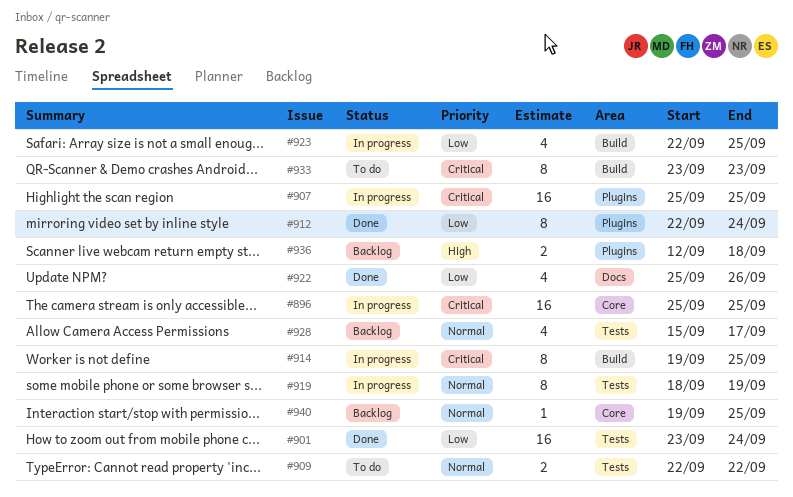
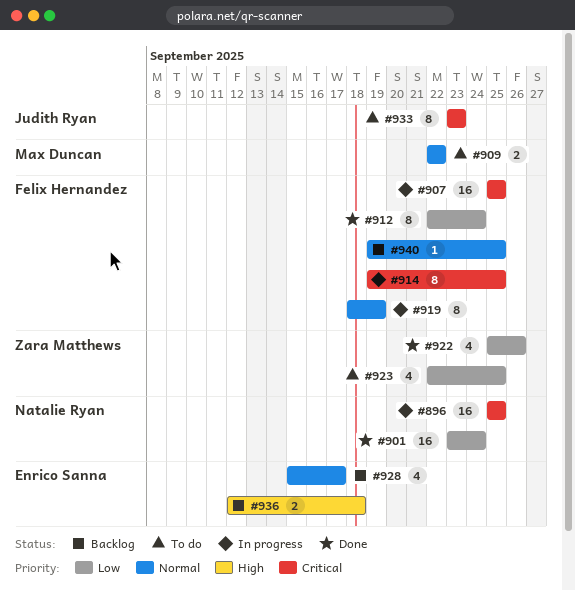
#923, status: In progress -> To do

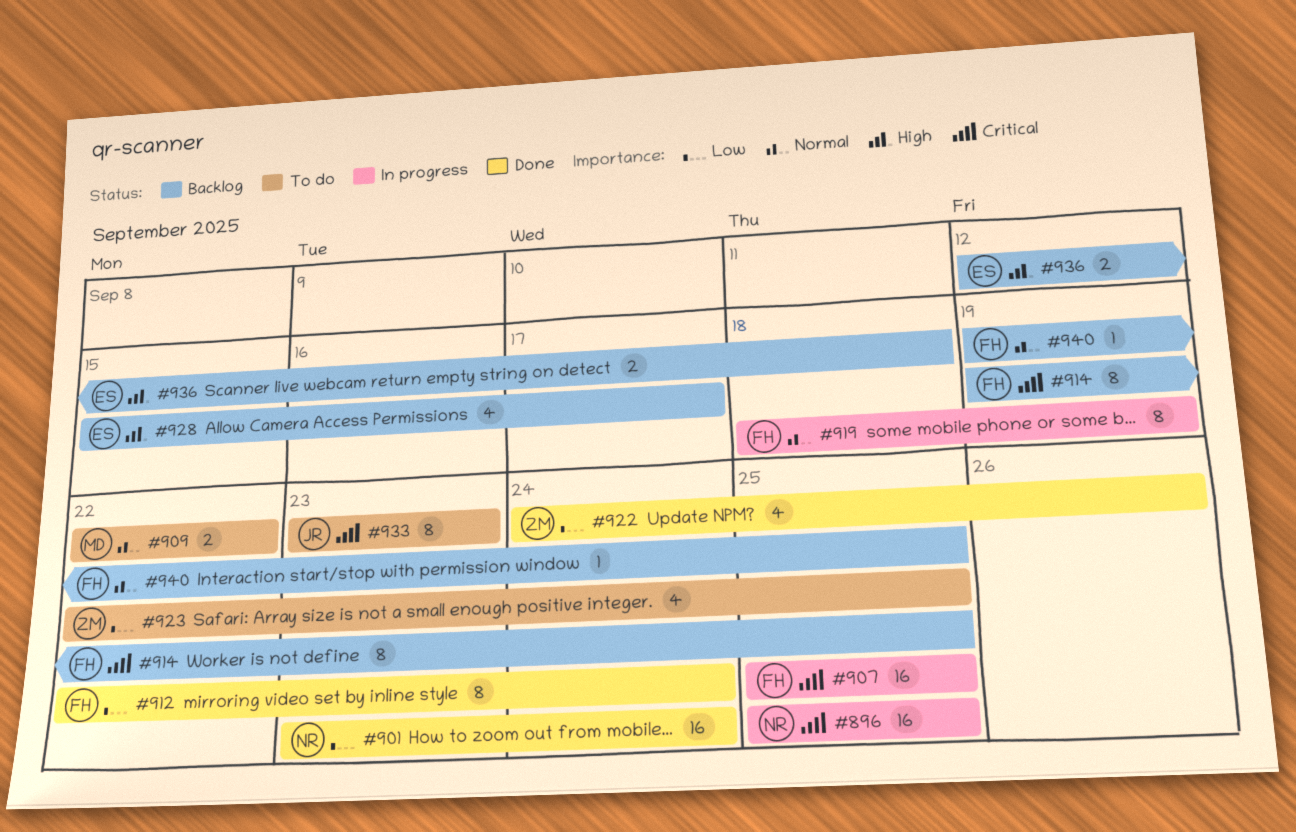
#914, status: In progress -> Backlog
#922, start: Sep 25 -> Sep 24
#928, priority: Normal -> High

